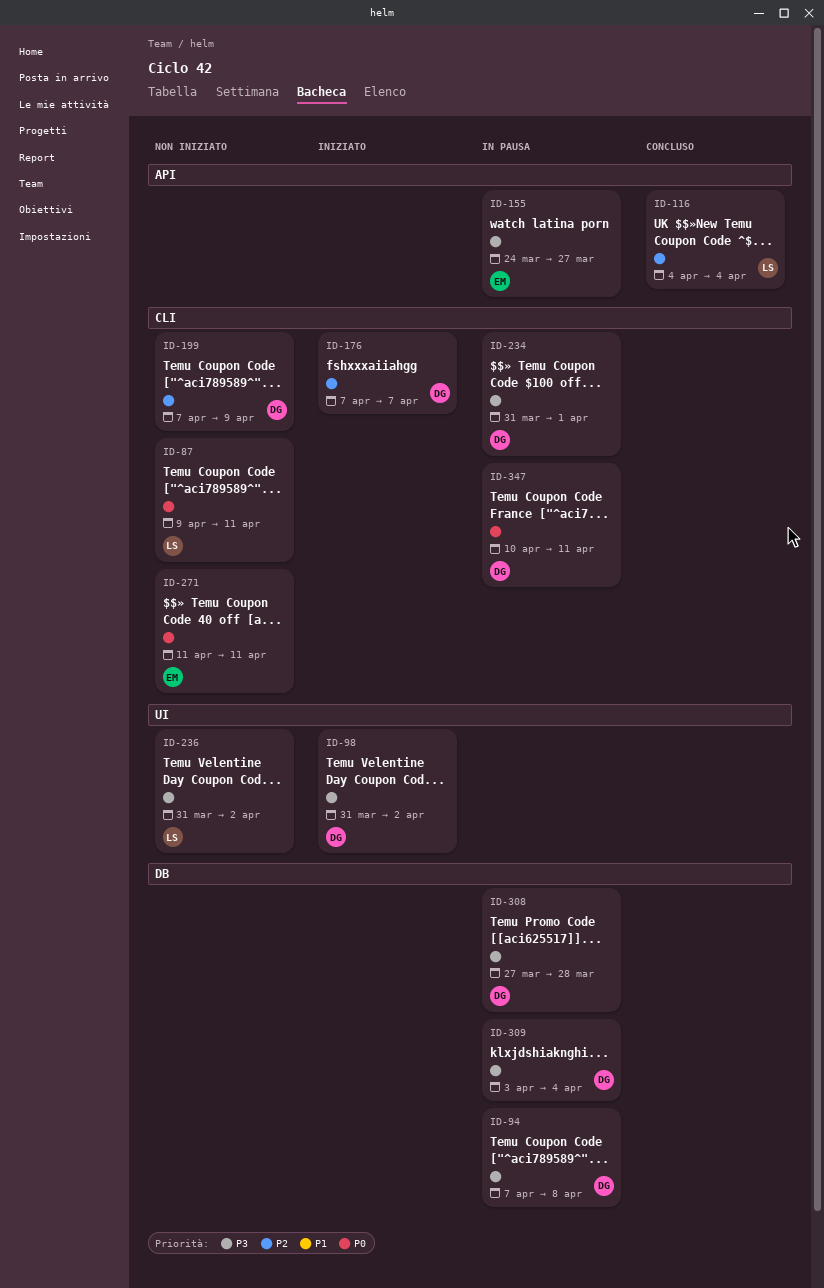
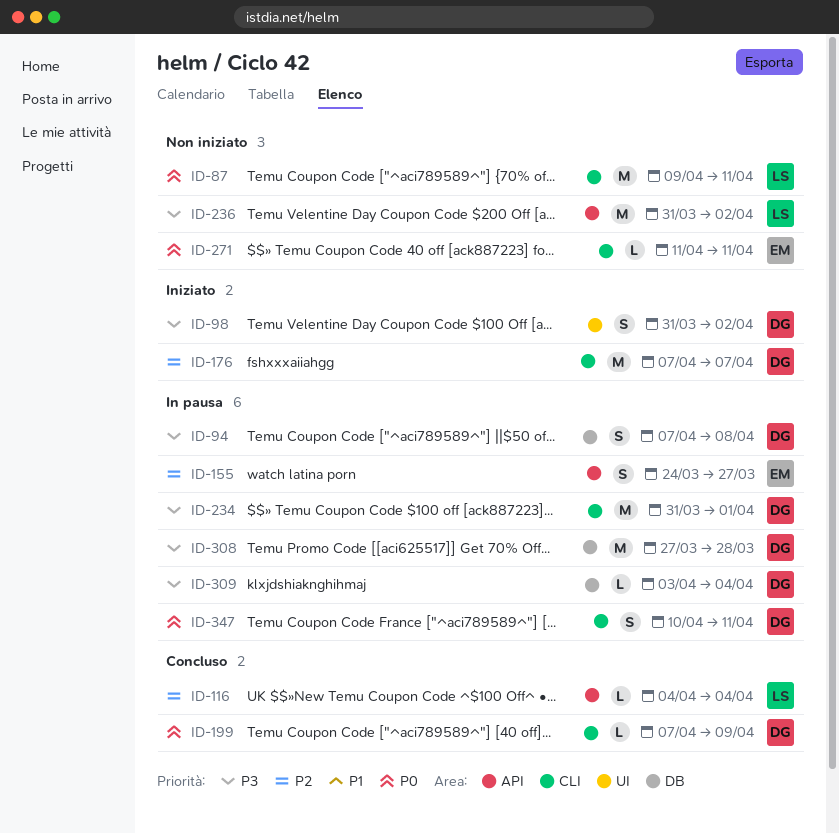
ID-155, priority: P3 -> P2
ID-199, status: Non iniziato -> Concluso
ID-199, priority: P2 -> P0
ID-236, label: UI -> API

